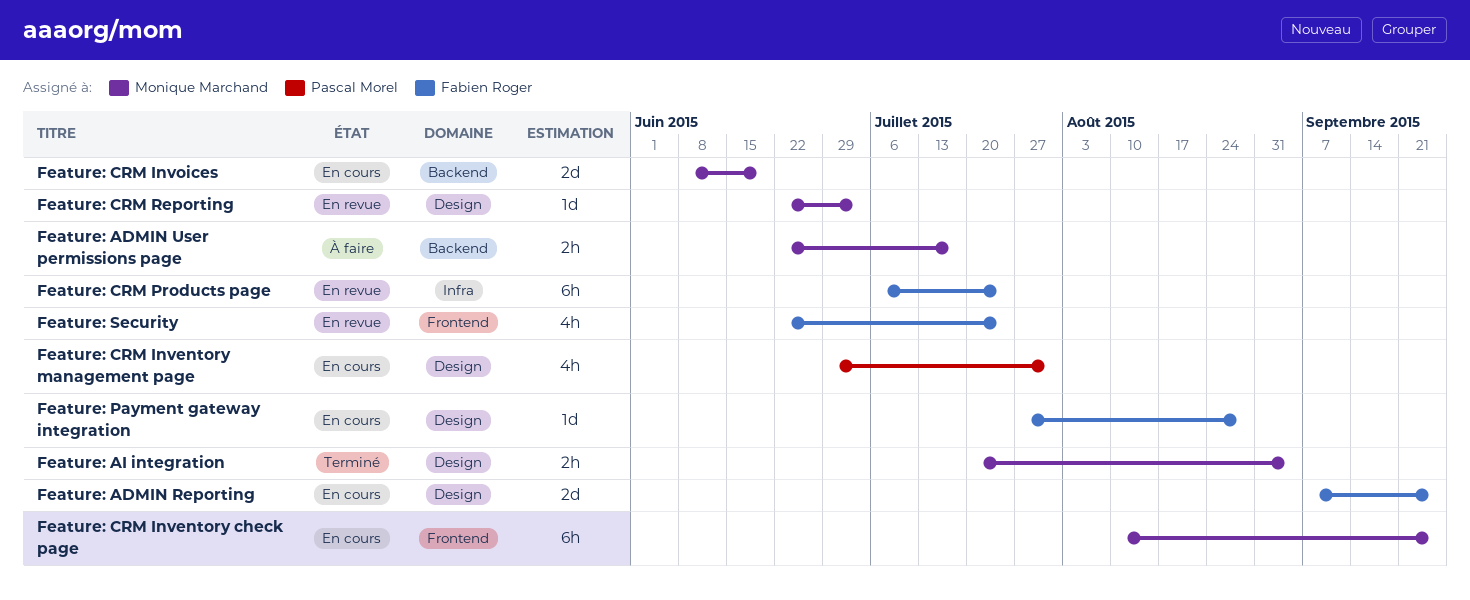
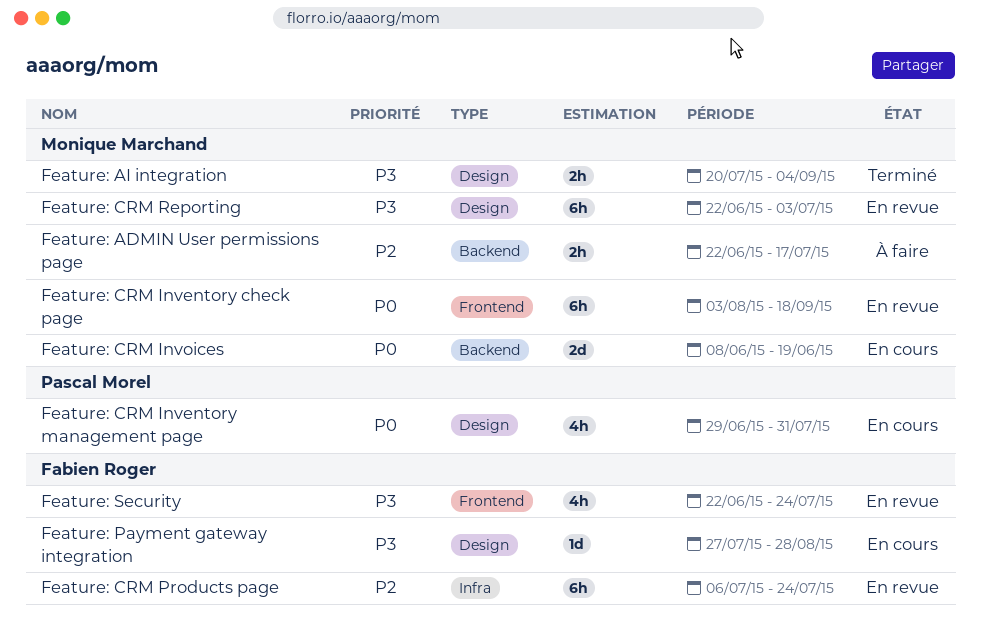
Feature: ADMIN Reporting: present -> none
Feature: CRM Inventory check page, status: En cours -> En revue
Feature: CRM Inventory check page, start: Aug 10 -> Aug 3
Feature: CRM Inventory check page, due: Sep 25 -> Sep 18
Feature: CRM Reporting, estimate: 1d -> 6h

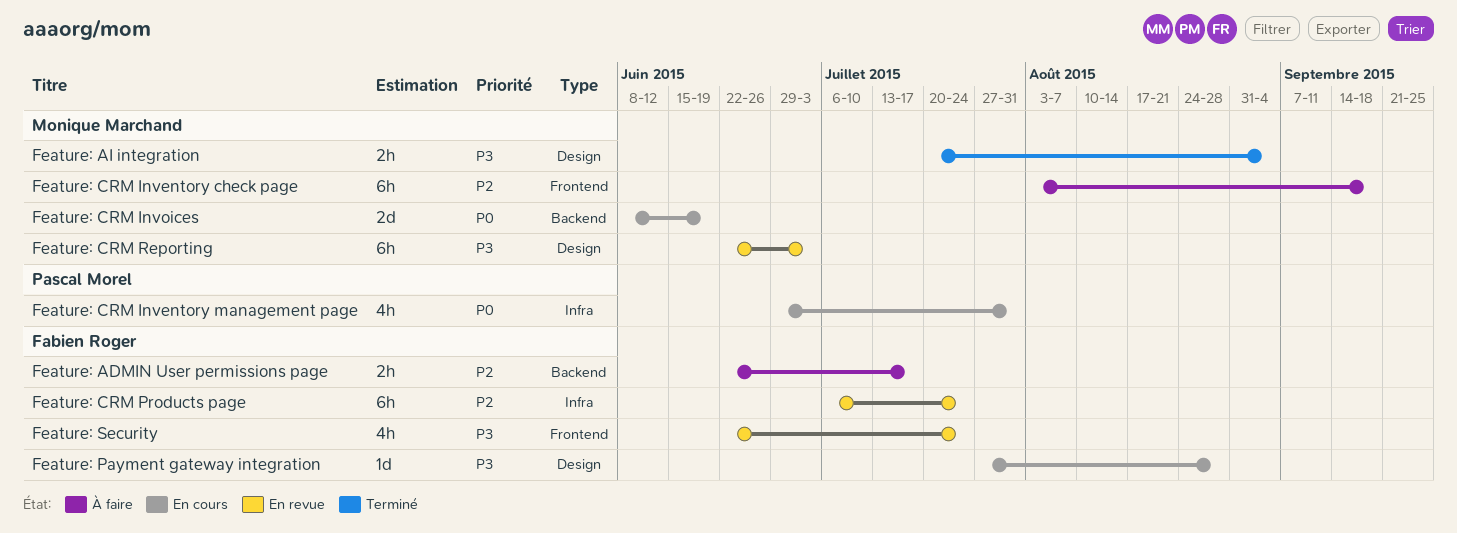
Feature: ADMIN User permissions page, owner: Monique Marchand -> Fabien Roger
Feature: CRM Inventory check page, status: En revue -> À faire
Feature: CRM Inventory check page, priority: P0 -> P2
Feature: CRM Inventory management page, label: Design -> Infra

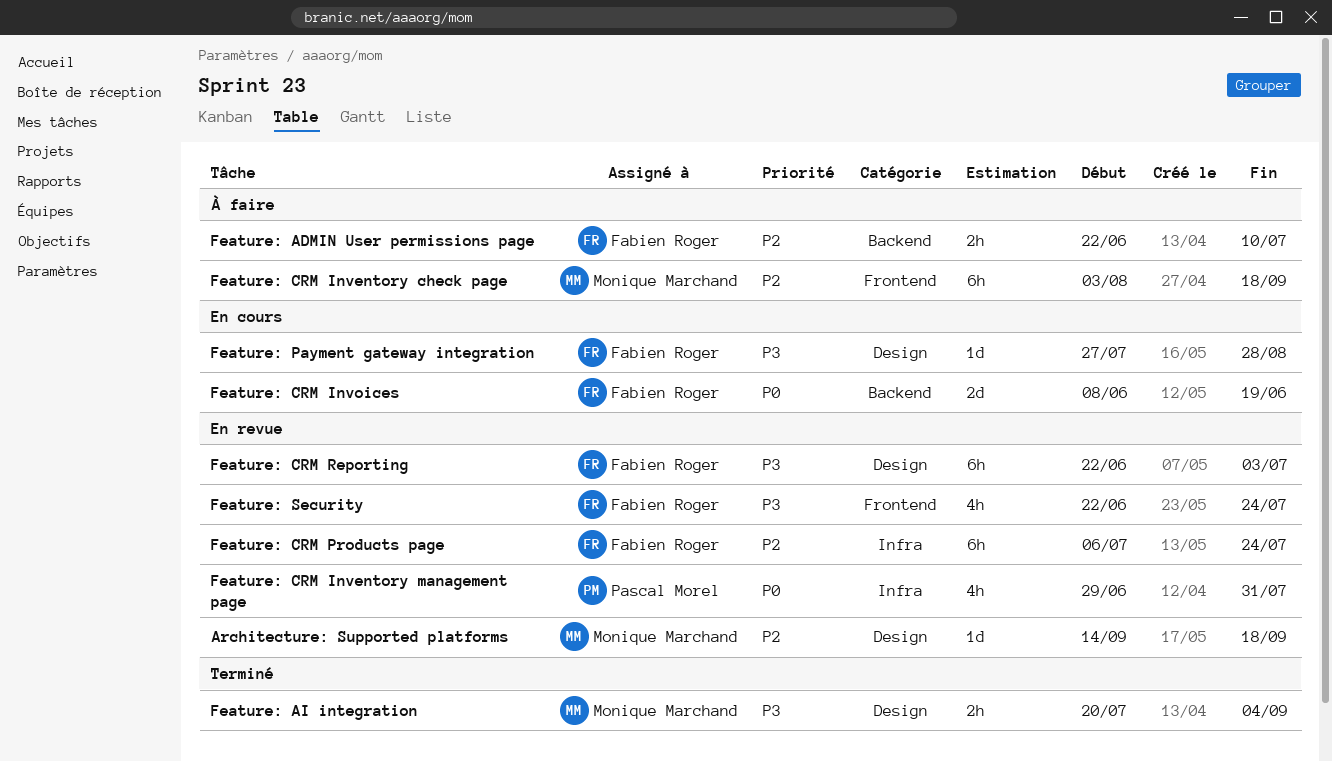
Architecture: Supported platforms: none -> present
Feature: ADMIN User permissions page, due: Jul 17 -> Jul 10
Feature: CRM Inventory management page, status: En cours -> En revue
Feature: CRM Invoices, owner: Monique Marchand -> Fabien Roger
Feature: CRM Reporting, owner: Monique Marchand -> Fabien Roger

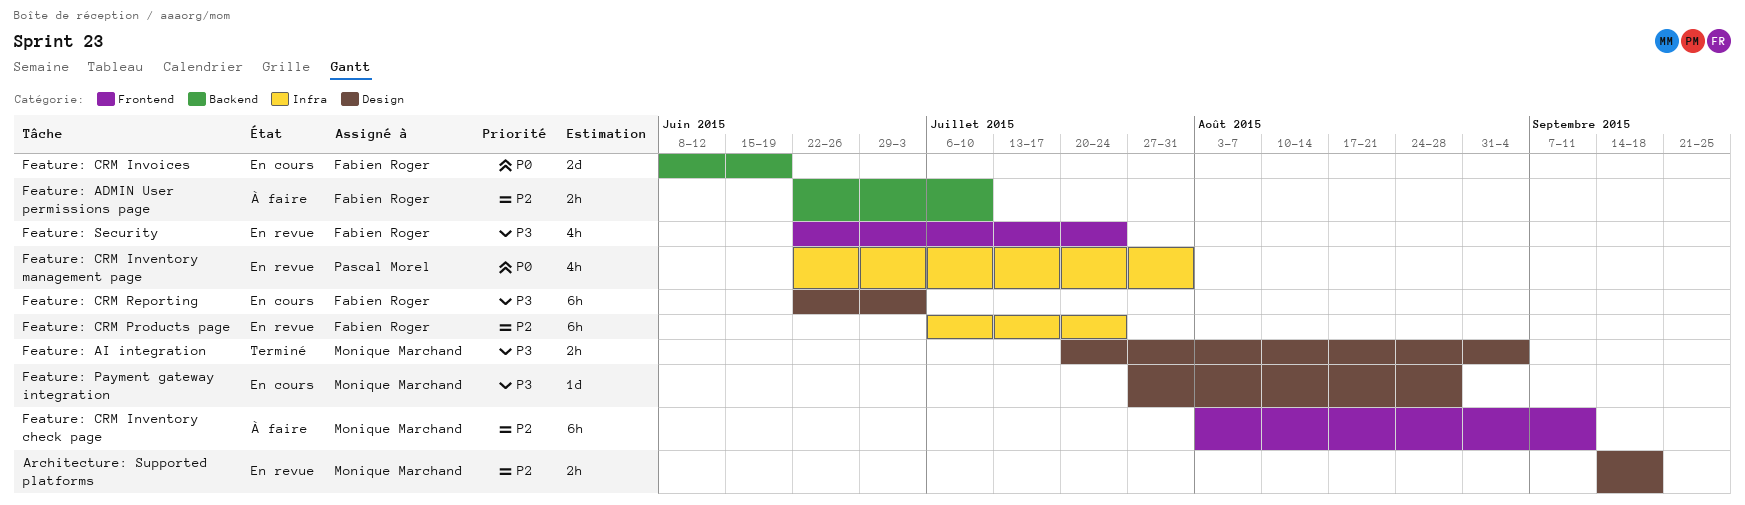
Architecture: Supported platforms, estimate: 1d -> 2h
Feature: CRM Inventory check page, due: Sep 18 -> Sep 11
Feature: CRM Inventory management page, start: Jun 29 -> Jun 22
Feature: CRM Reporting, status: En revue -> En cours
Feature: Payment gateway integration, owner: Fabien Roger -> Monique Marchand

